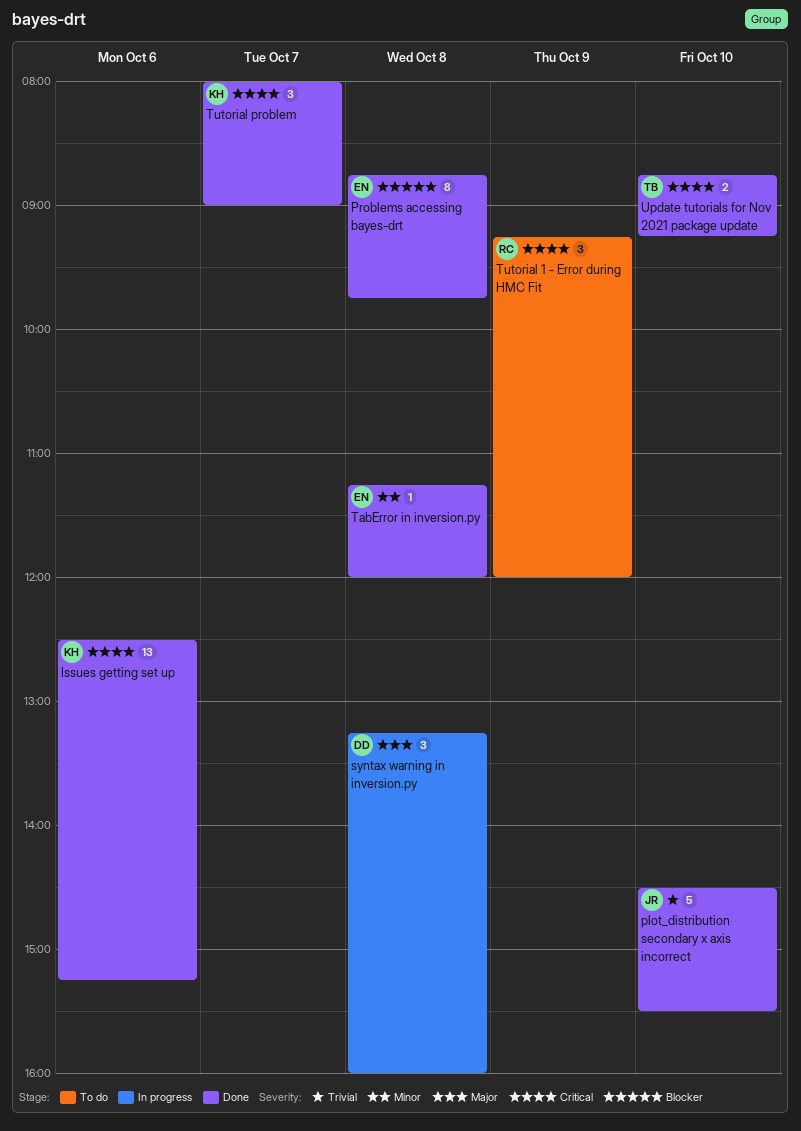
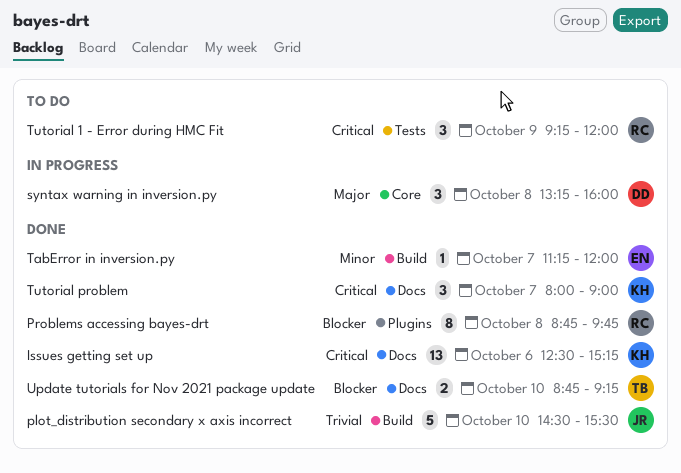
Problems accessing bayes-drt, owner: EN -> RC
TabError in inversion.py, day: Oct 8 -> Oct 7
Update tutorials for Nov 2021 package update, priority: Critical -> Blocker

